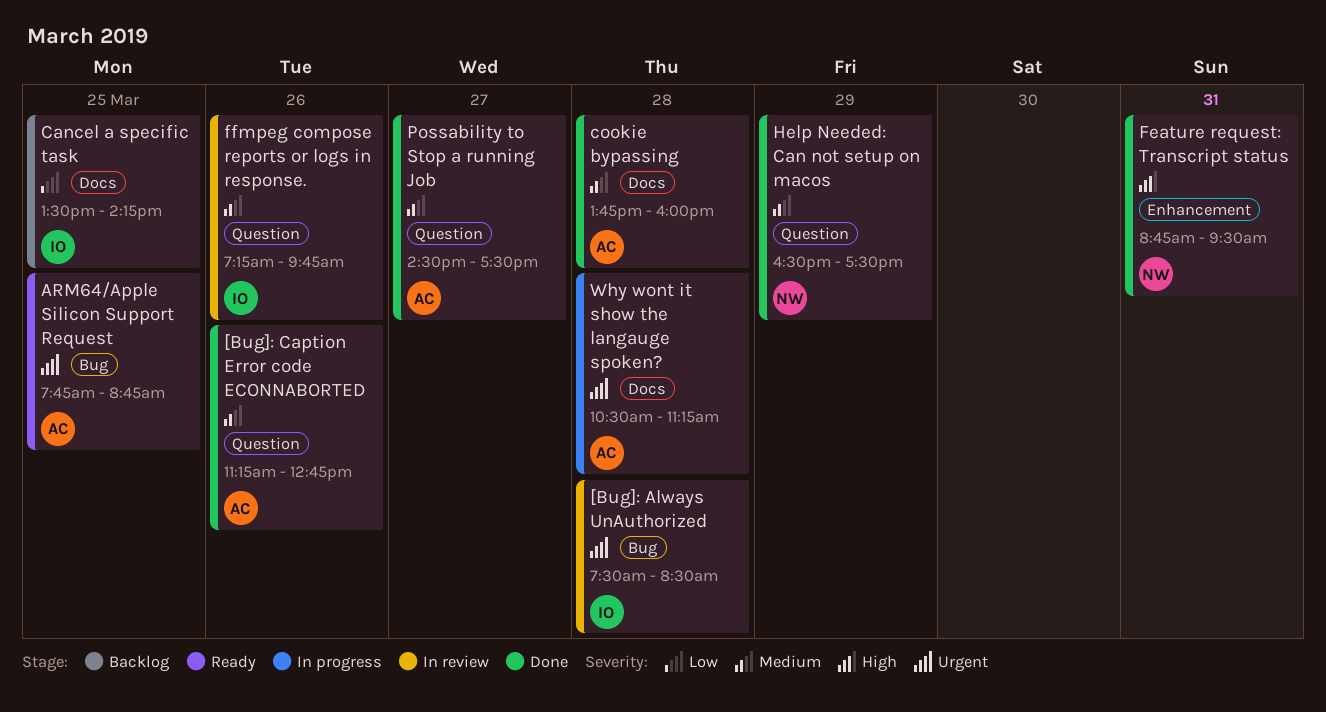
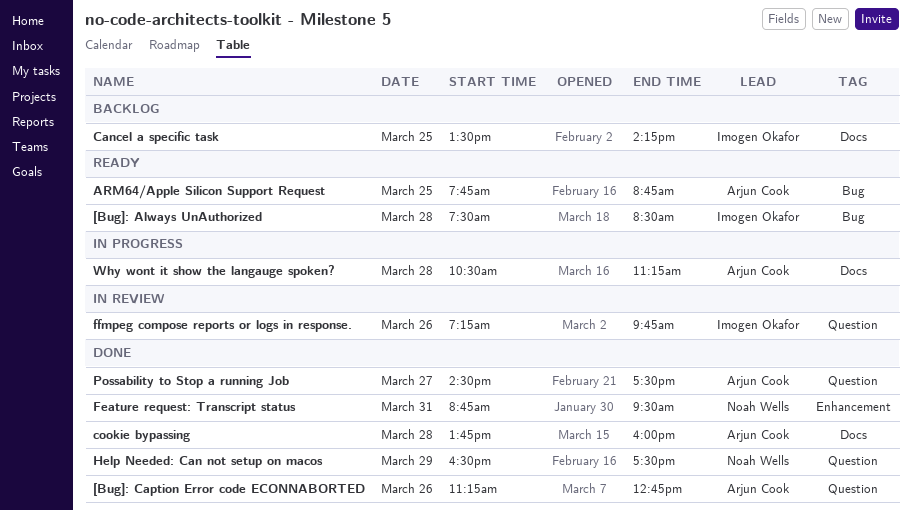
[Bug]: Always UnAuthorized, status: In review -> Ready

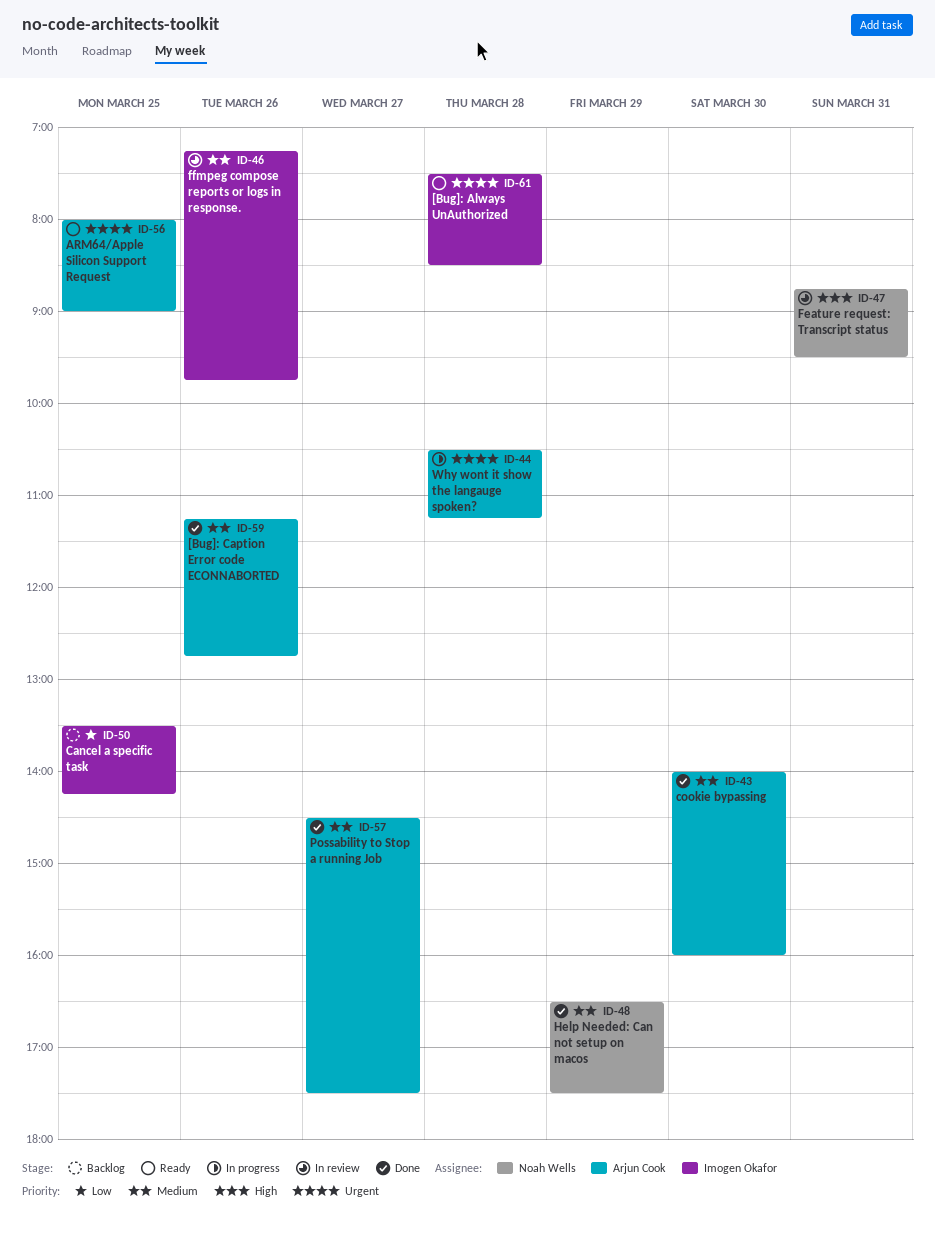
ARM64/Apple Silicon Support Request, begins: 07:45 -> 08:00
ARM64/Apple Silicon Support Request, ends: 08:45 -> 09:00
cookie bypassing, day: Mar 28 -> Mar 30
cookie bypassing, begins: 13:45 -> 14:00
Feature request: Transcript status, status: Done -> In review

